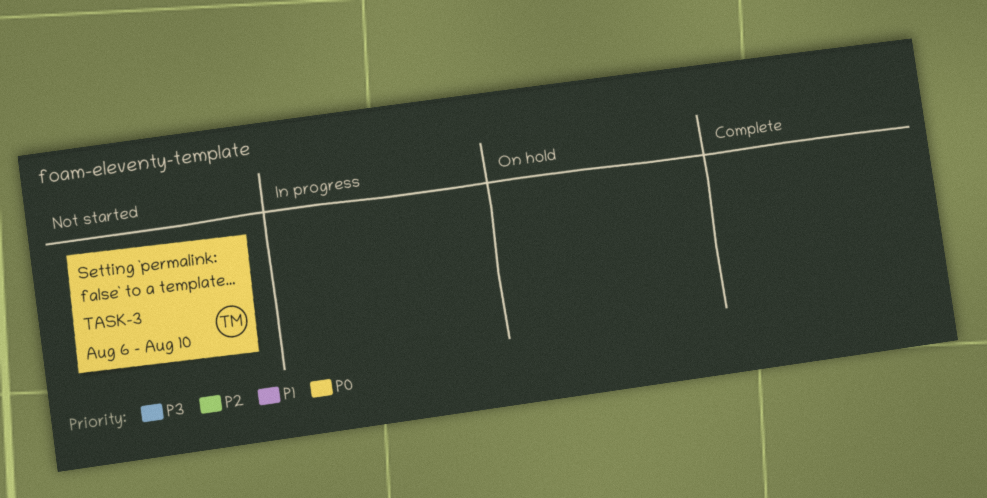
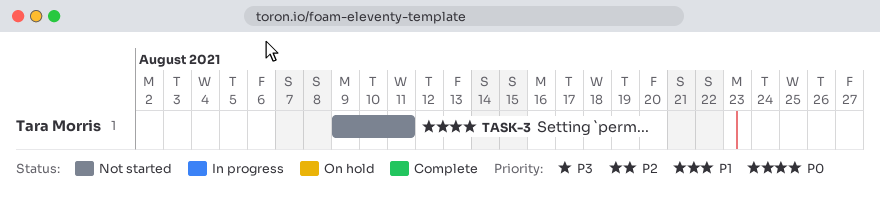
TASK-3, start: Aug 6 -> Aug 9
TASK-3, due: Aug 10 -> Aug 11

